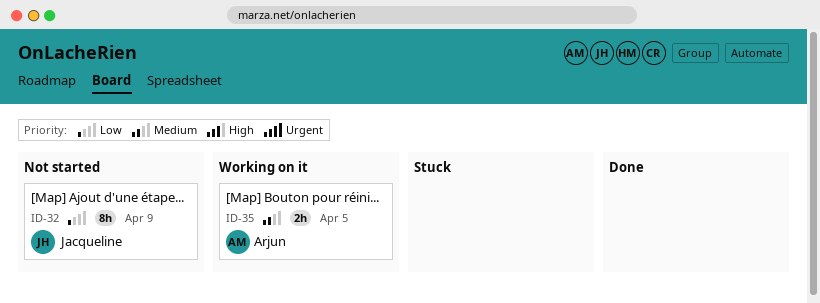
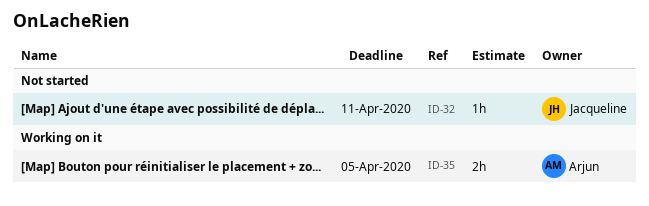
ID-32, estimate: 8h -> 1h
ID-32, due: Apr 9 -> Apr 11

